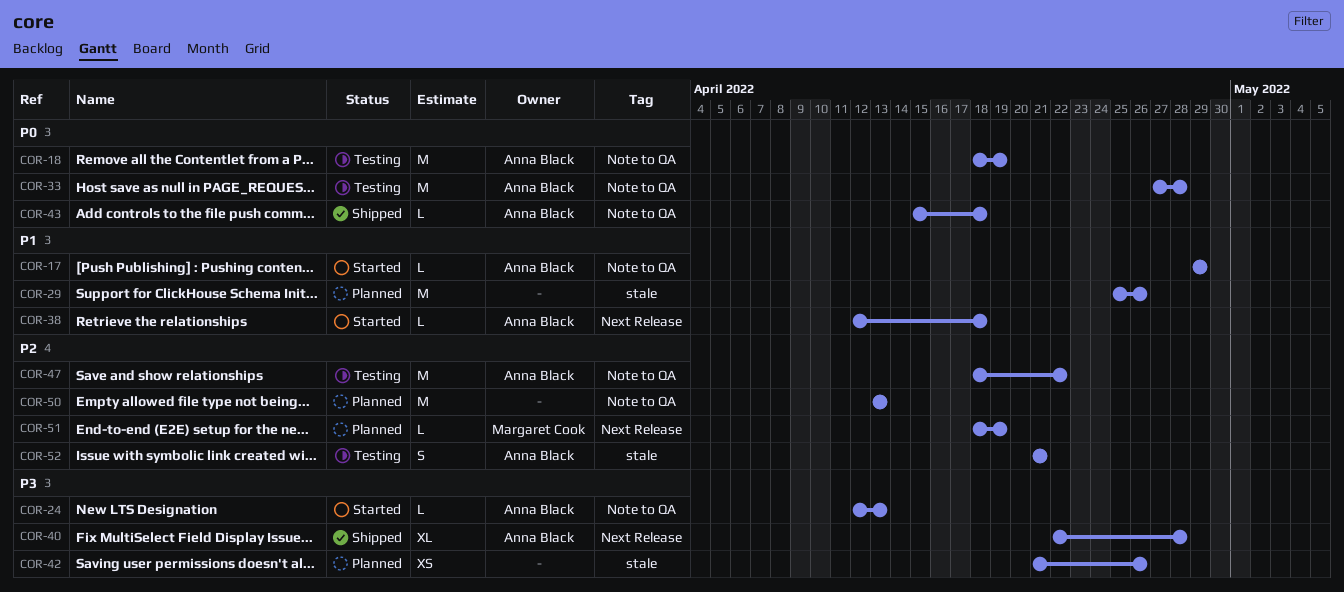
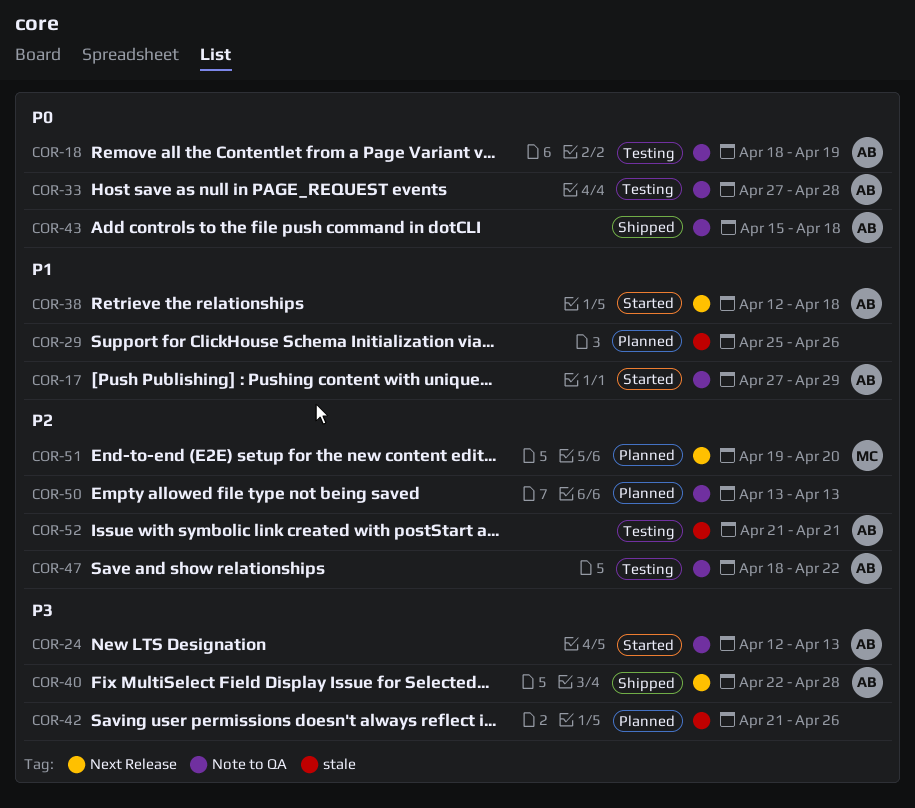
COR-17, start: Apr 29 -> Apr 27
COR-51, start: Apr 18 -> Apr 19
COR-51, due: Apr 19 -> Apr 20

